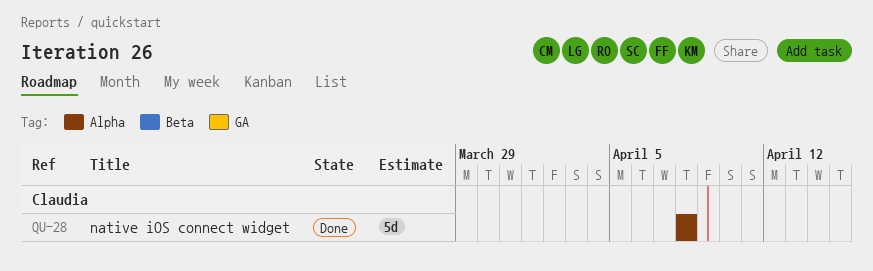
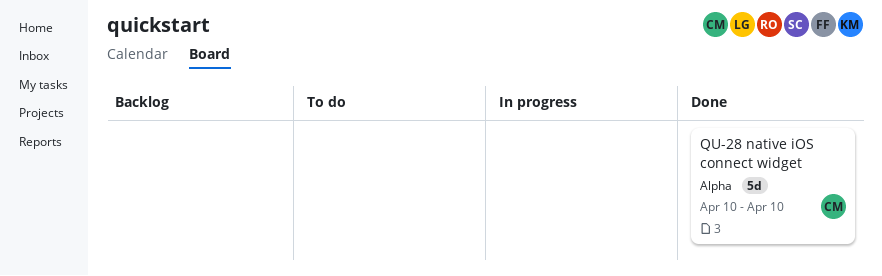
QU-28, start: Apr 8 -> Apr 10
QU-28, due: Apr 8 -> Apr 10

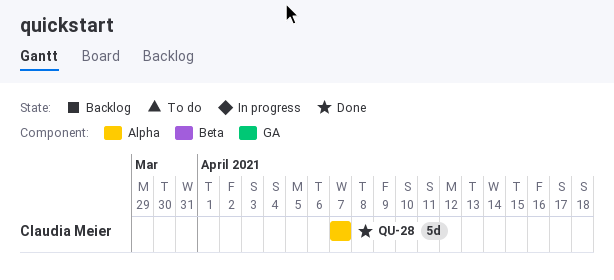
QU-28, start: Apr 10 -> Apr 7
QU-28, due: Apr 10 -> Apr 7

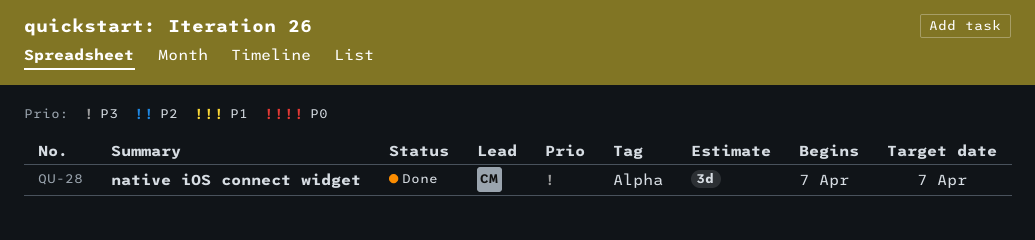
QU-28, estimate: 5d -> 3d

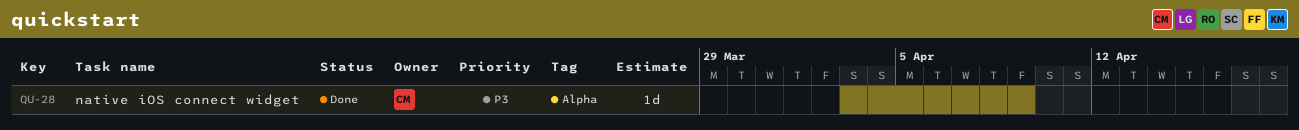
QU-28, estimate: 3d -> 1d
QU-28, start: Apr 7 -> Apr 3
QU-28, due: Apr 7 -> Apr 9

